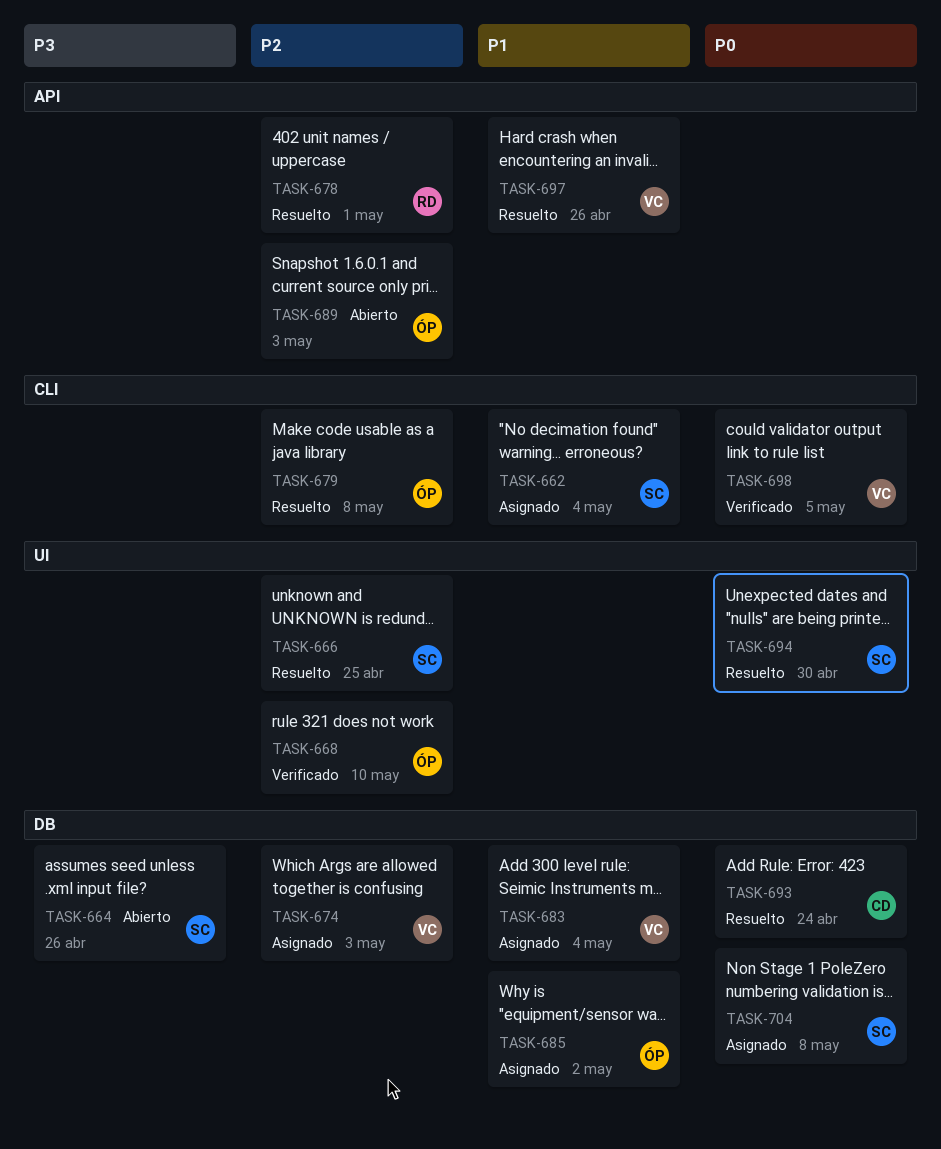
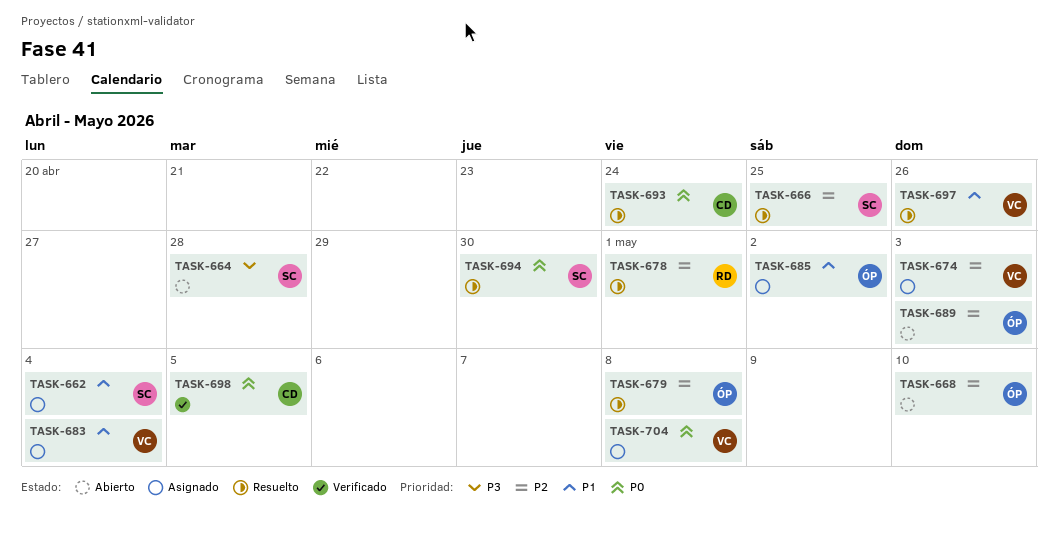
TASK-664, due: Apr 26 -> Apr 28
TASK-668, status: Verificado -> Abierto
TASK-698, owner: VC -> CD
TASK-704, owner: SC -> VC

